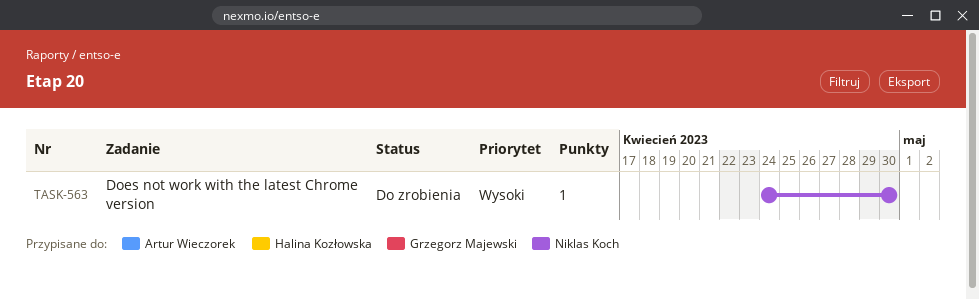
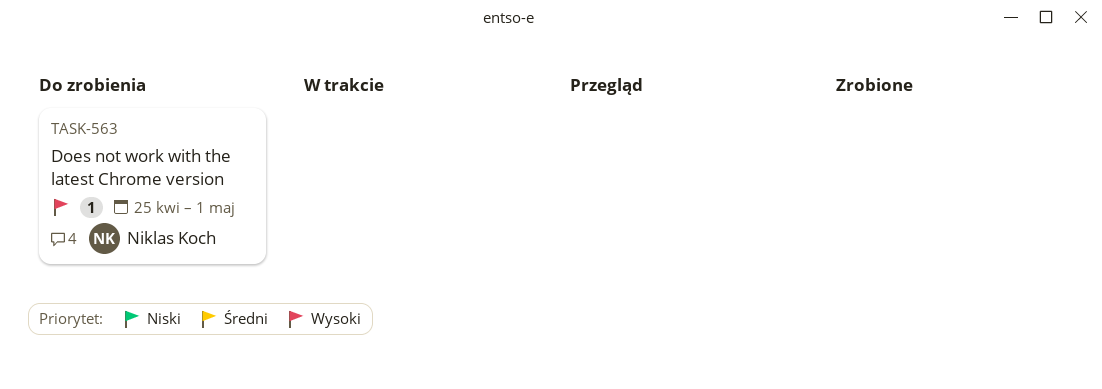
TASK-563, start: Apr 24 -> Apr 25
TASK-563, due: Apr 30 -> May 1

